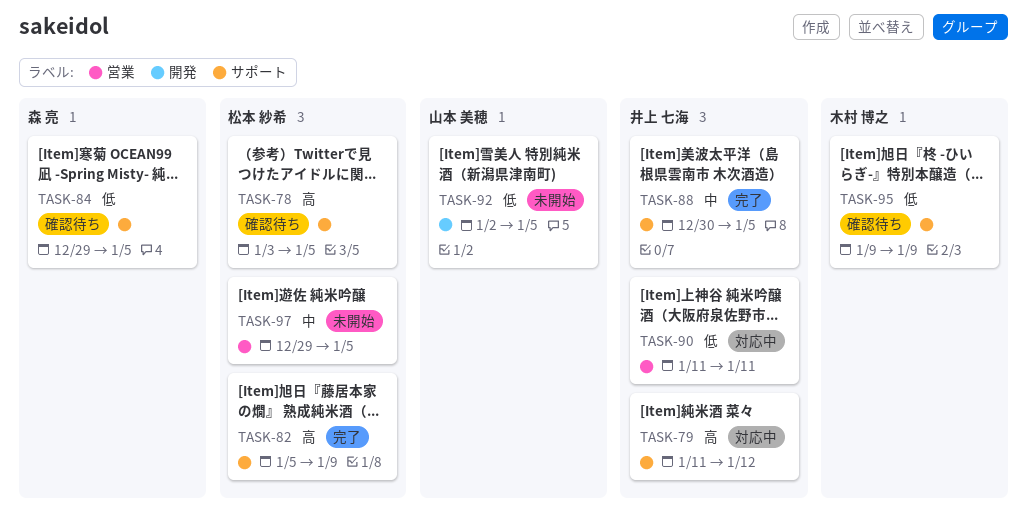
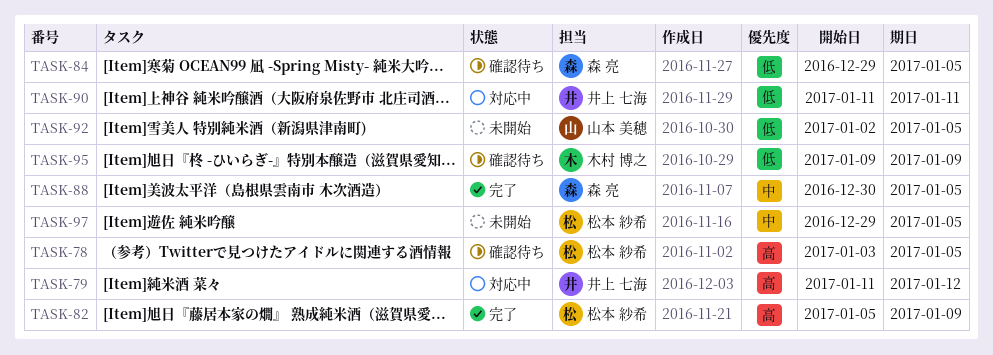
TASK-88, owner: 井上 七海 -> 森 亮

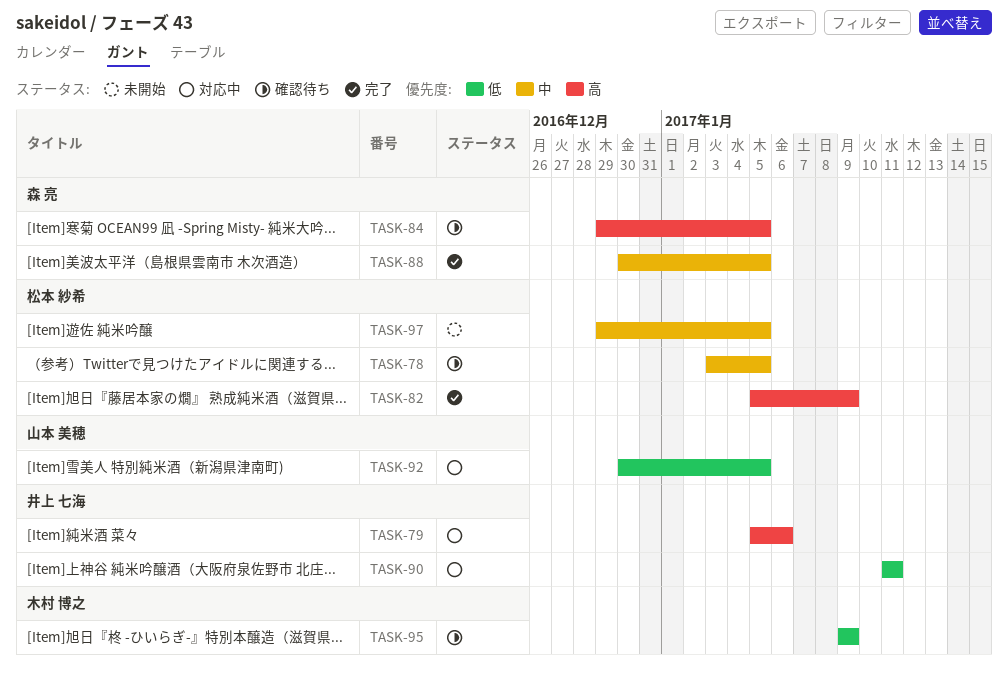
TASK-78, priority: 高 -> 中
TASK-79, start: Jan 11 -> Jan 5
TASK-79, due: Jan 12 -> Jan 6
TASK-84, priority: 低 -> 高
TASK-92, status: 未開始 -> 対応中
TASK-92, start: Jan 2 -> Dec 30

